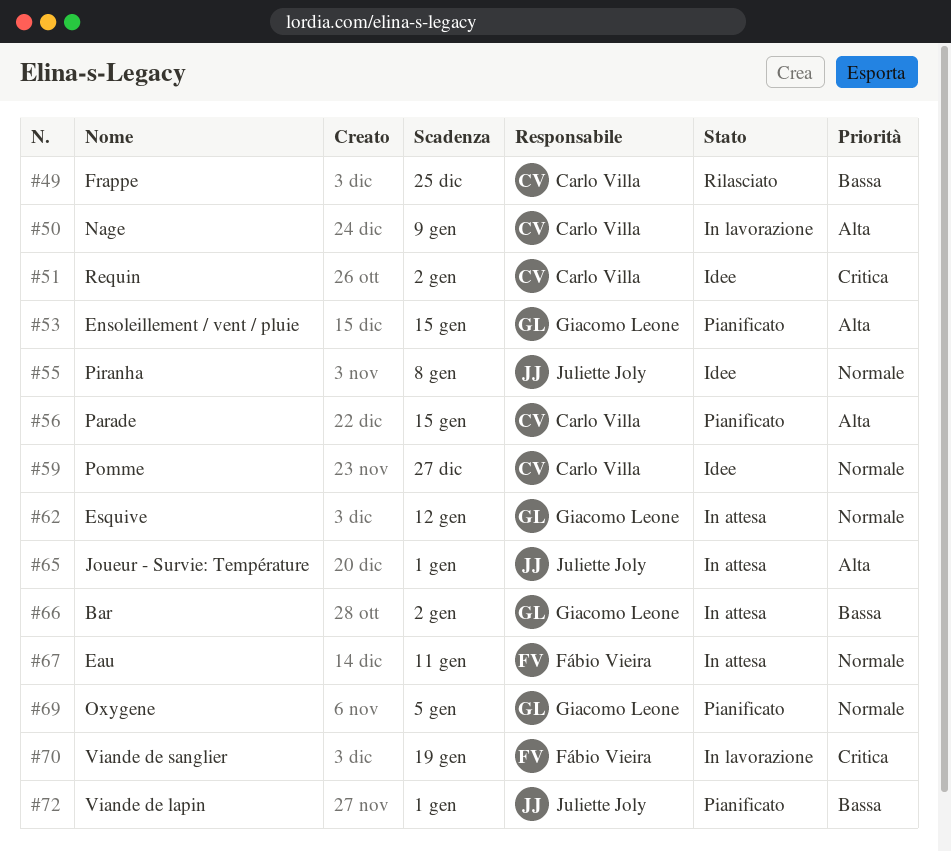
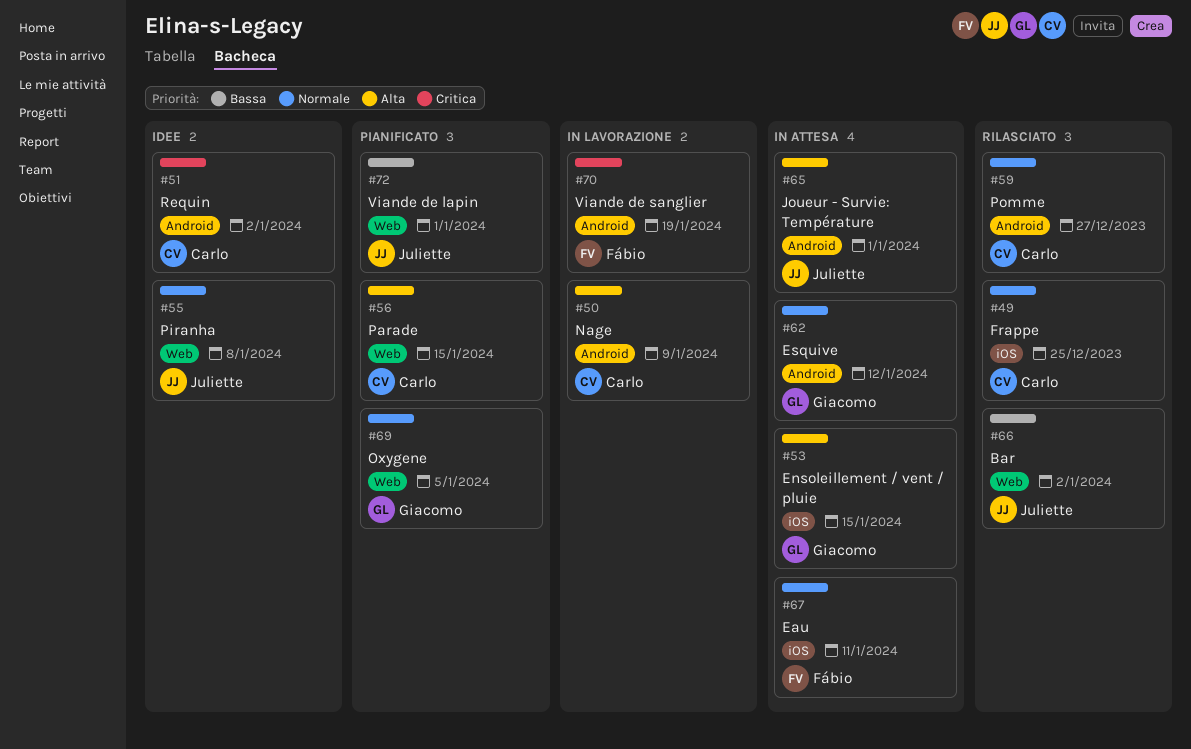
#49, priority: Bassa -> Normale
#53, status: Pianificato -> In attesa
#59, status: Idee -> Rilasciato
#66, status: In attesa -> Rilasciato
#66, owner: Giacomo Leone -> Juliette Joly

